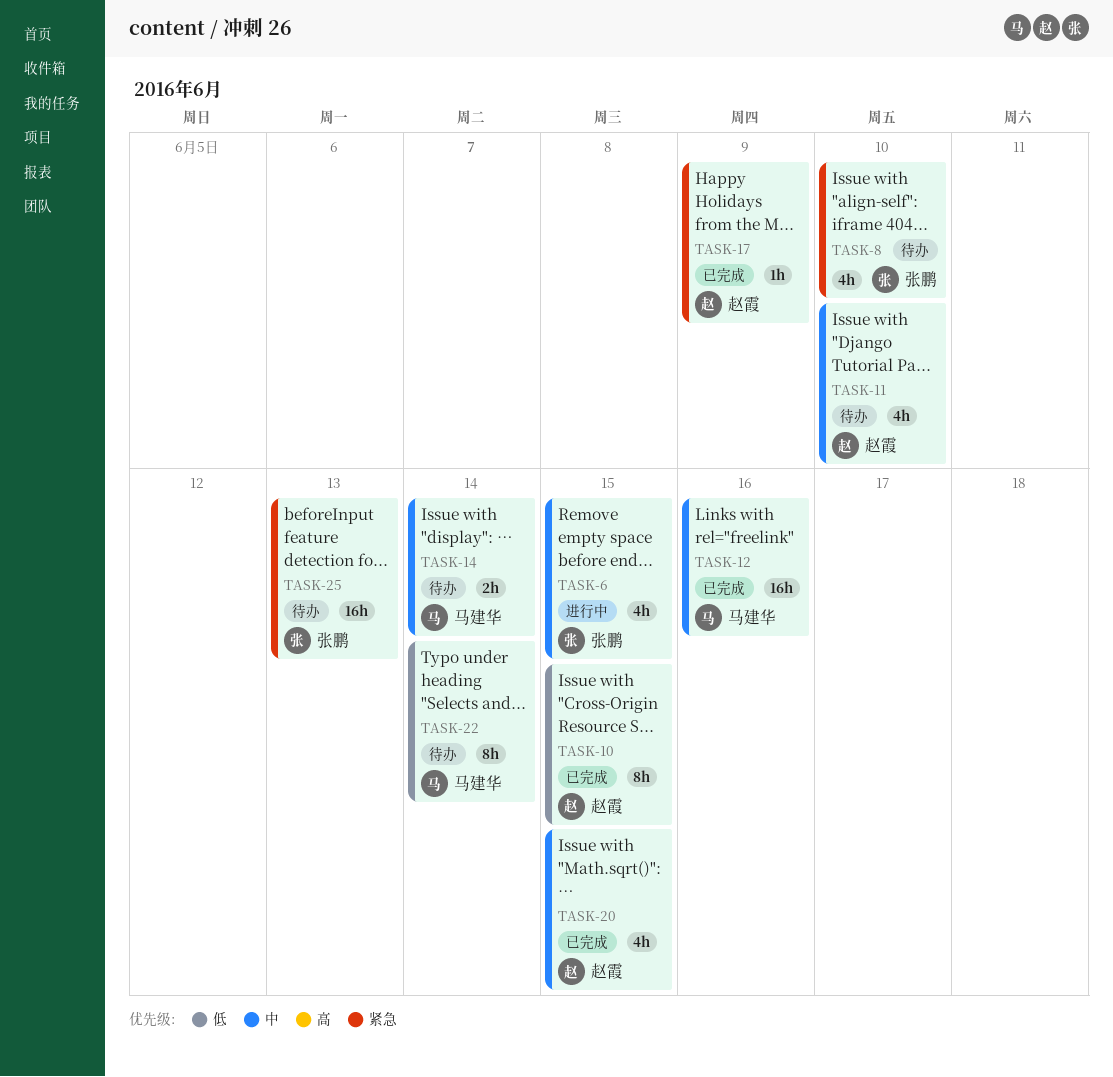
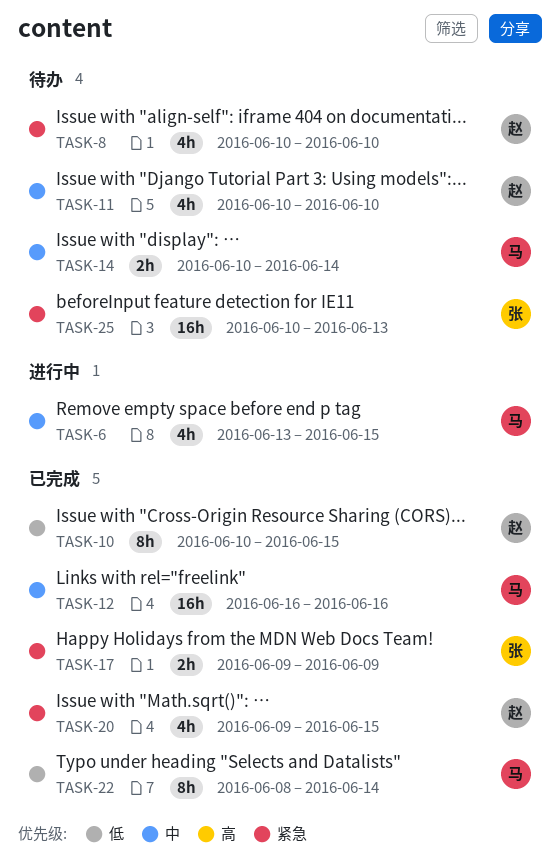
TASK-6, owner: 张鹏 -> 马建华
TASK-8, owner: 张鹏 -> 赵霞
TASK-17, owner: 赵霞 -> 张鹏
TASK-17, estimate: 1h -> 2h
TASK-20, priority: 中 -> 紧急
TASK-22, status: 待办 -> 已完成

